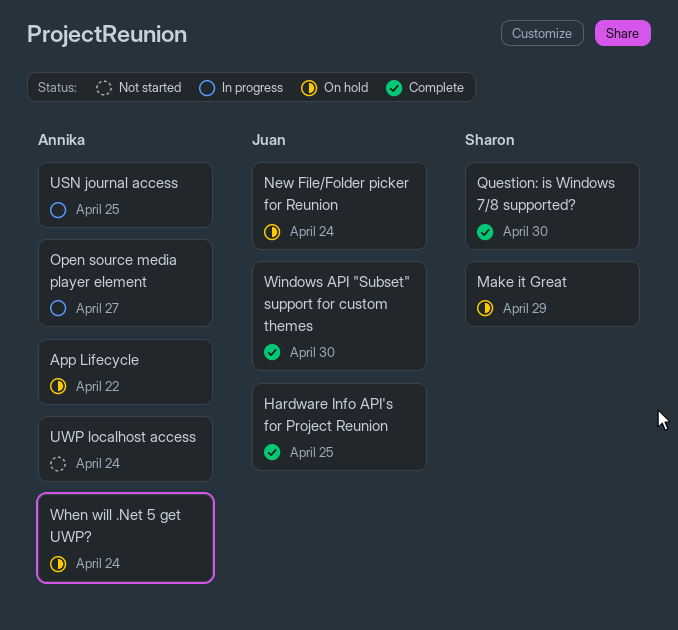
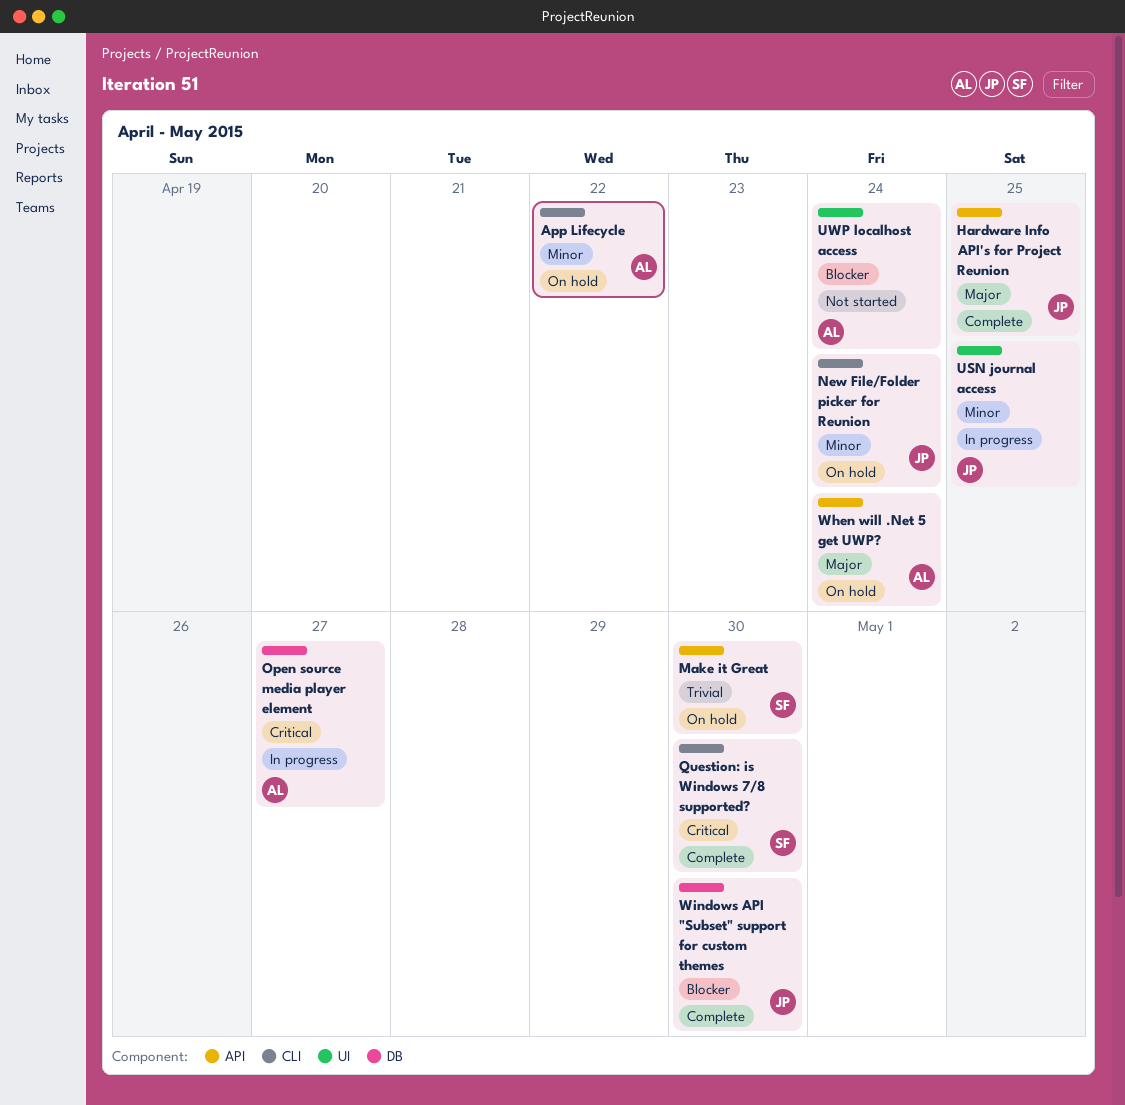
Make it Great, due: Apr 29 -> Apr 30
USN journal access, owner: Annika -> Juan

